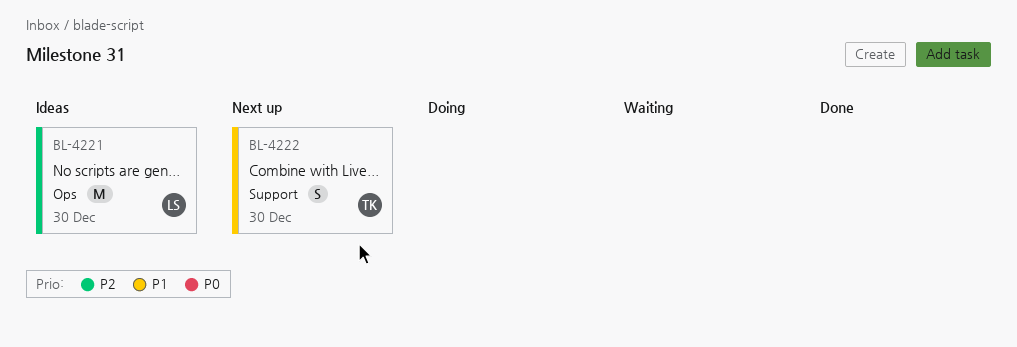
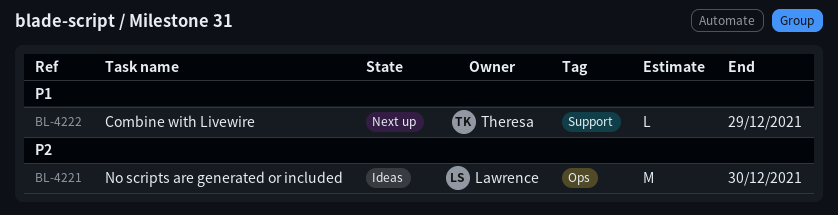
BL-4222, estimate: S -> L
BL-4222, due: Dec 30 -> Dec 29

